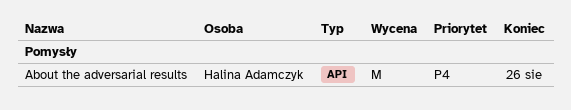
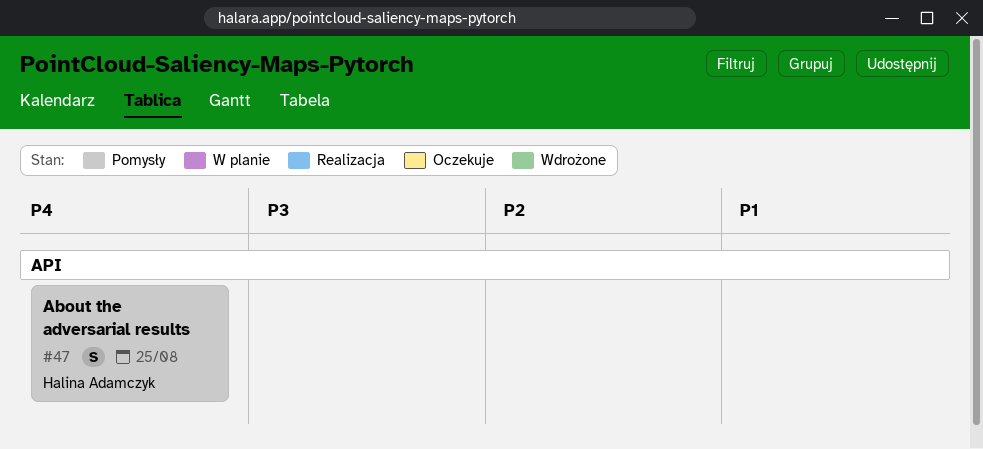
About the adversarial results, estimate: M -> S
About the adversarial results, due: Aug 26 -> Aug 25

